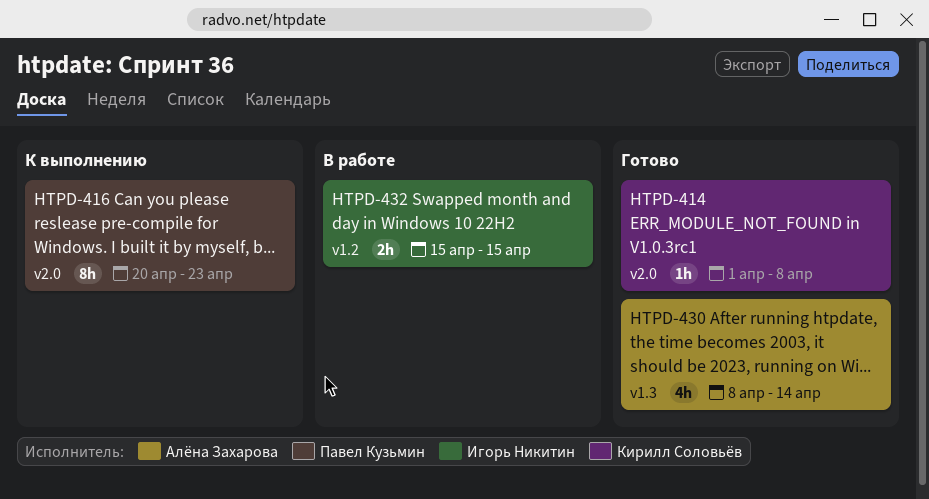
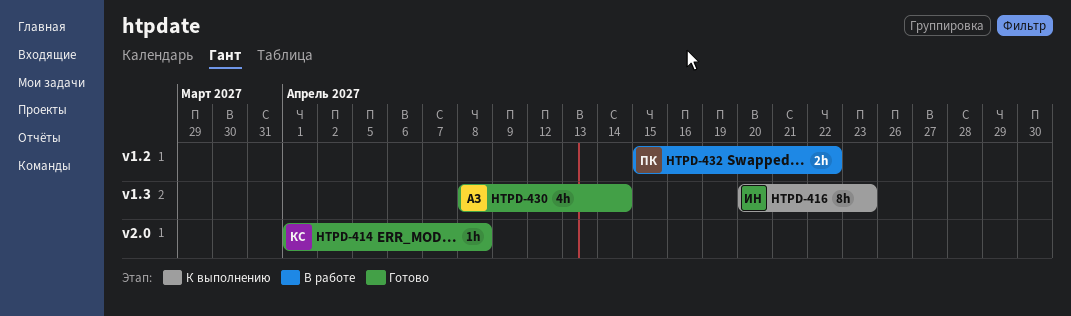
HTPD-416, owner: Павел Кузьмин -> Игорь Никитин
HTPD-416, label: v2.0 -> v1.3
HTPD-432, owner: Игорь Никитин -> Павел Кузьмин
HTPD-432, due: Apr 15 -> Apr 22

